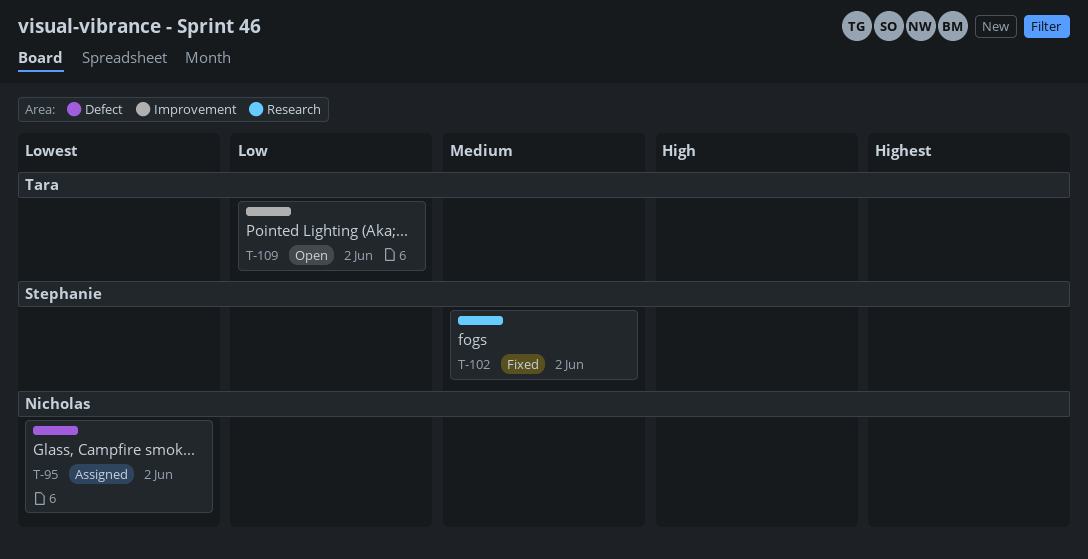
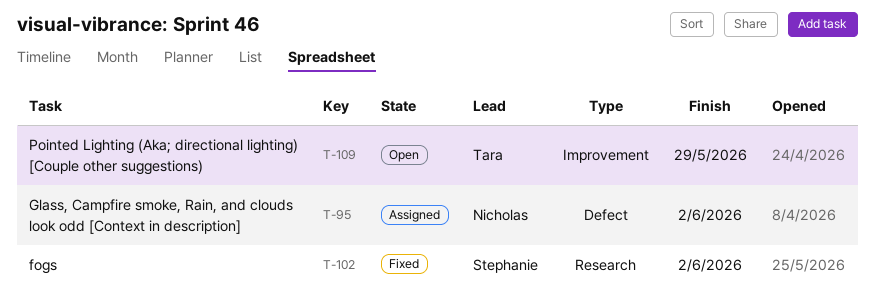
T-109, due: Jun 2 -> May 29

